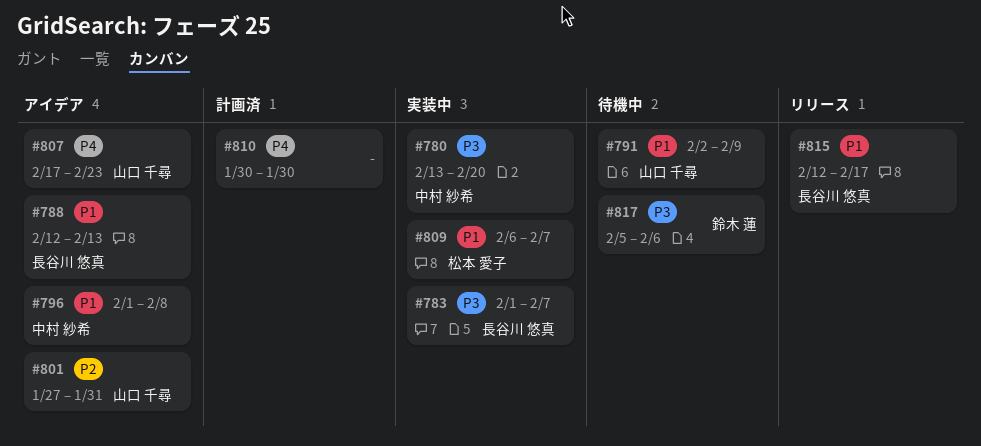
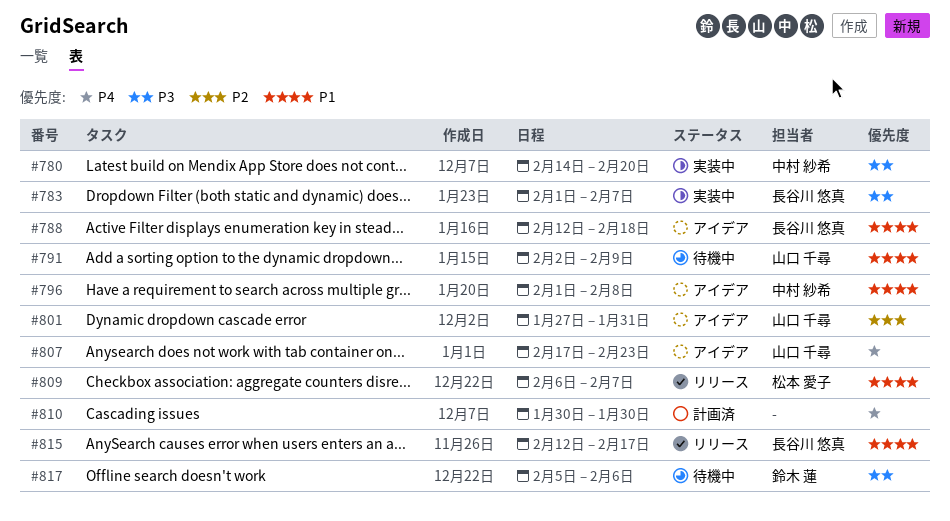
#780, start: Feb 13 -> Feb 14
#788, due: Feb 13 -> Feb 18
#809, status: 実装中 -> リリース

